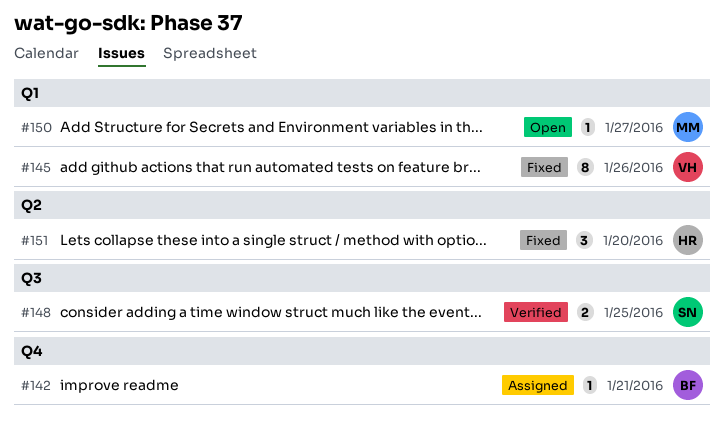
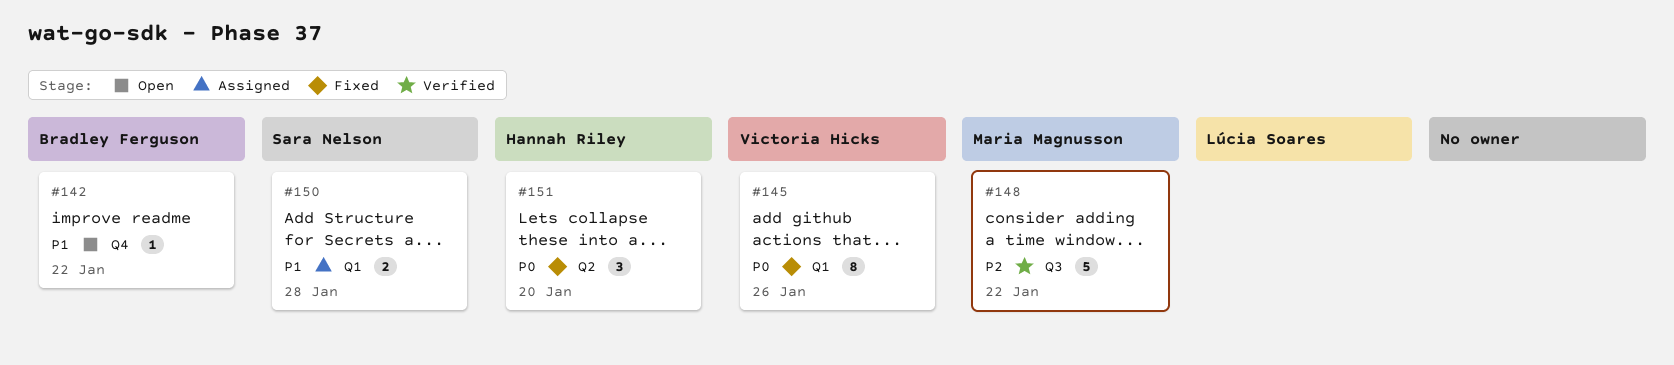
#142, status: Assigned -> Open
#142, due: Jan 21 -> Jan 22
#148, owner: Sara Nelson -> Maria Magnusson
#148, estimate: 2 -> 5
#148, due: Jan 25 -> Jan 22
#150, status: Open -> Assigned
#150, owner: Maria Magnusson -> Sara Nelson
#150, estimate: 1 -> 2
#150, due: Jan 27 -> Jan 28

